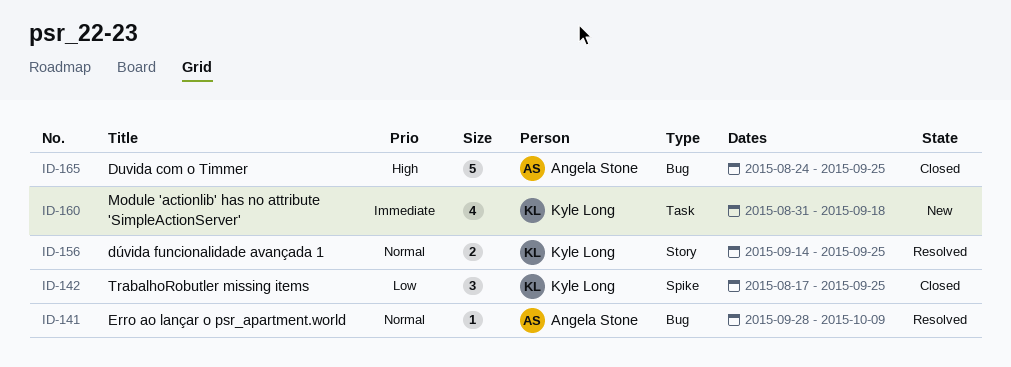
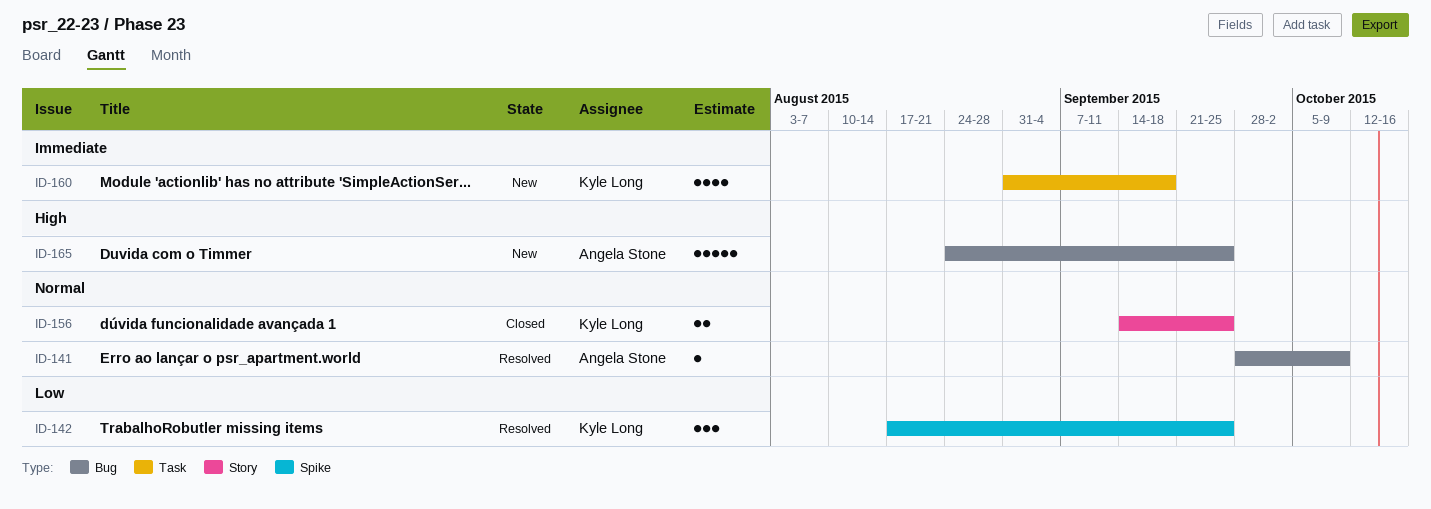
ID-142, status: Closed -> Resolved
ID-156, status: Resolved -> Closed
ID-165, status: Closed -> New

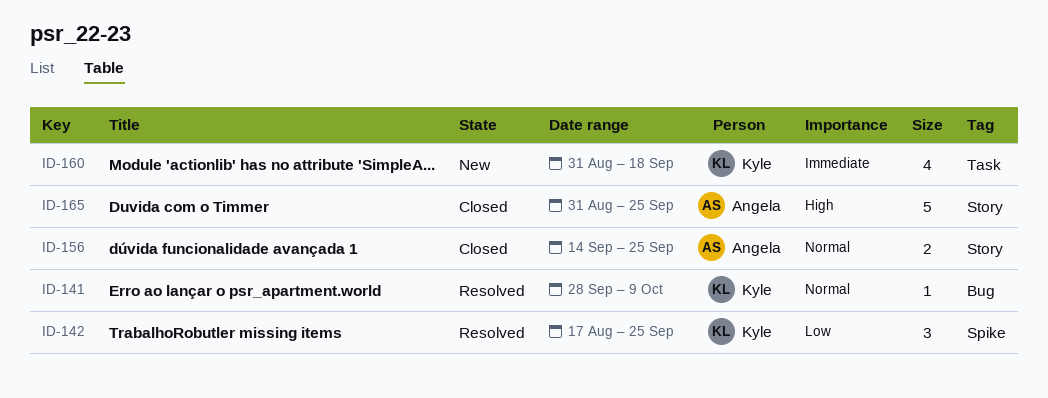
ID-141, owner: Angela Stone -> Kyle Long
ID-156, owner: Kyle Long -> Angela Stone
ID-165, status: New -> Closed
ID-165, label: Bug -> Story
ID-165, start: Aug 24 -> Aug 31

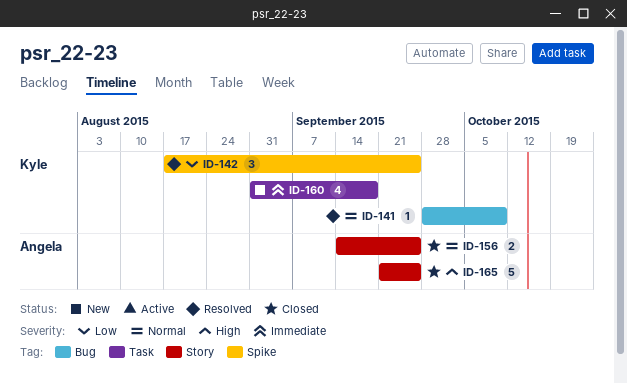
ID-165, start: Aug 31 -> Sep 21

